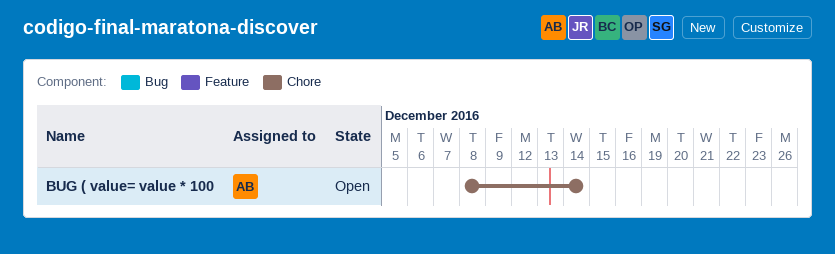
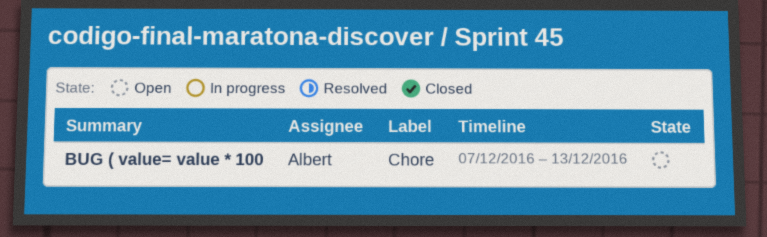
BUG ( value= value * 100, start: Dec 8 -> Dec 7
BUG ( value= value * 100, due: Dec 14 -> Dec 13

